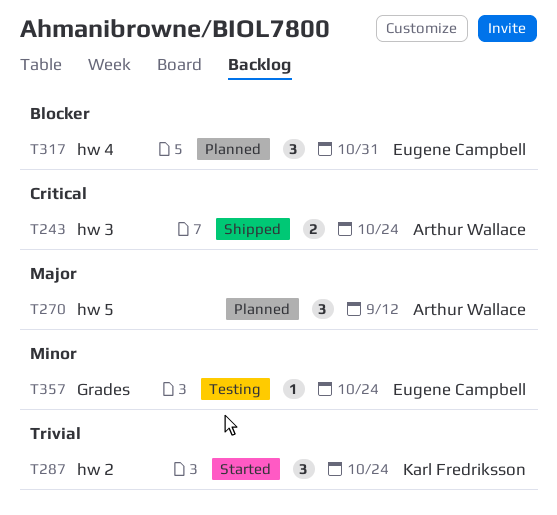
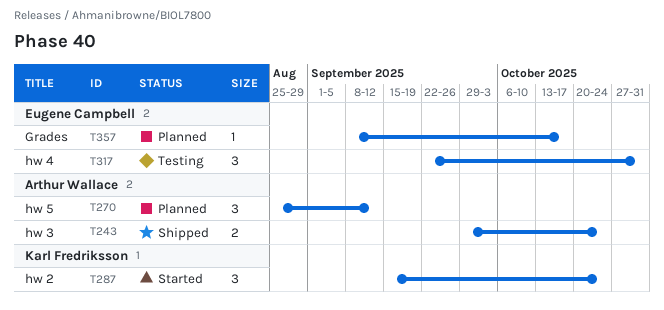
T317, status: Planned -> Testing
T357, status: Testing -> Planned
T357, due: Oct 24 -> Oct 17

